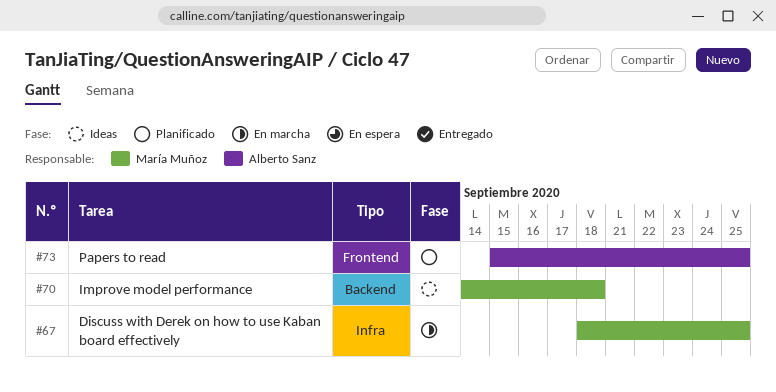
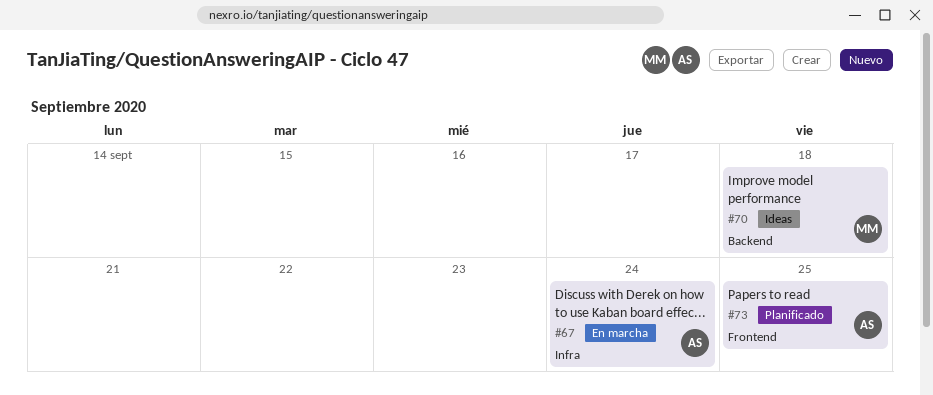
#67, owner: María Muñoz -> Alberto Sanz
#67, due: Sep 25 -> Sep 24

